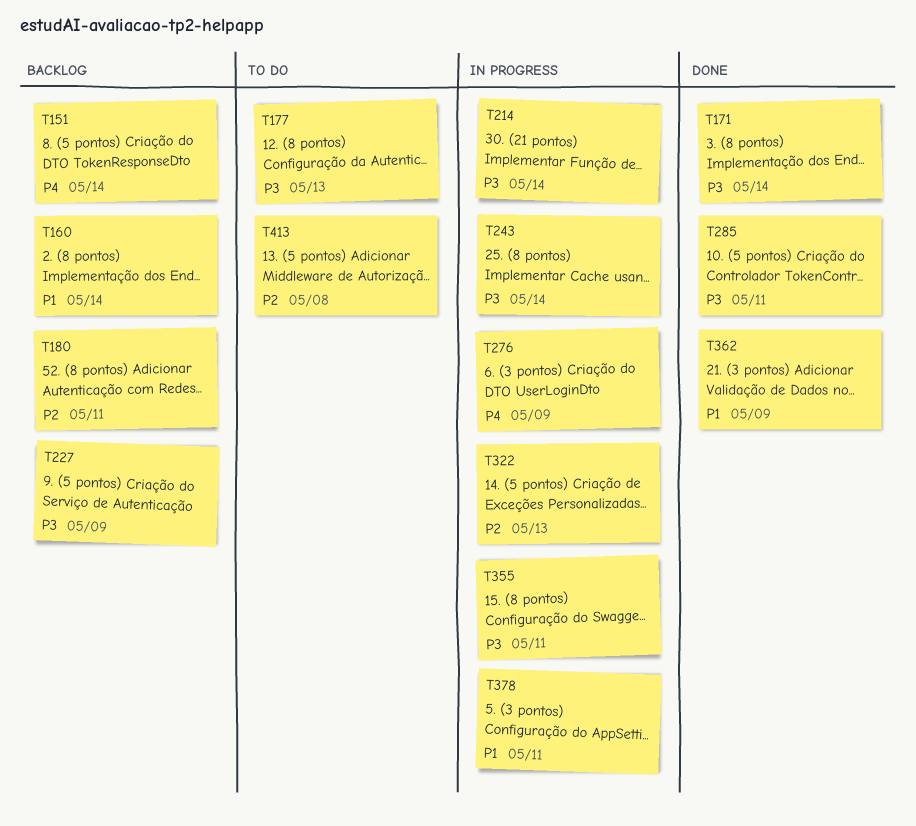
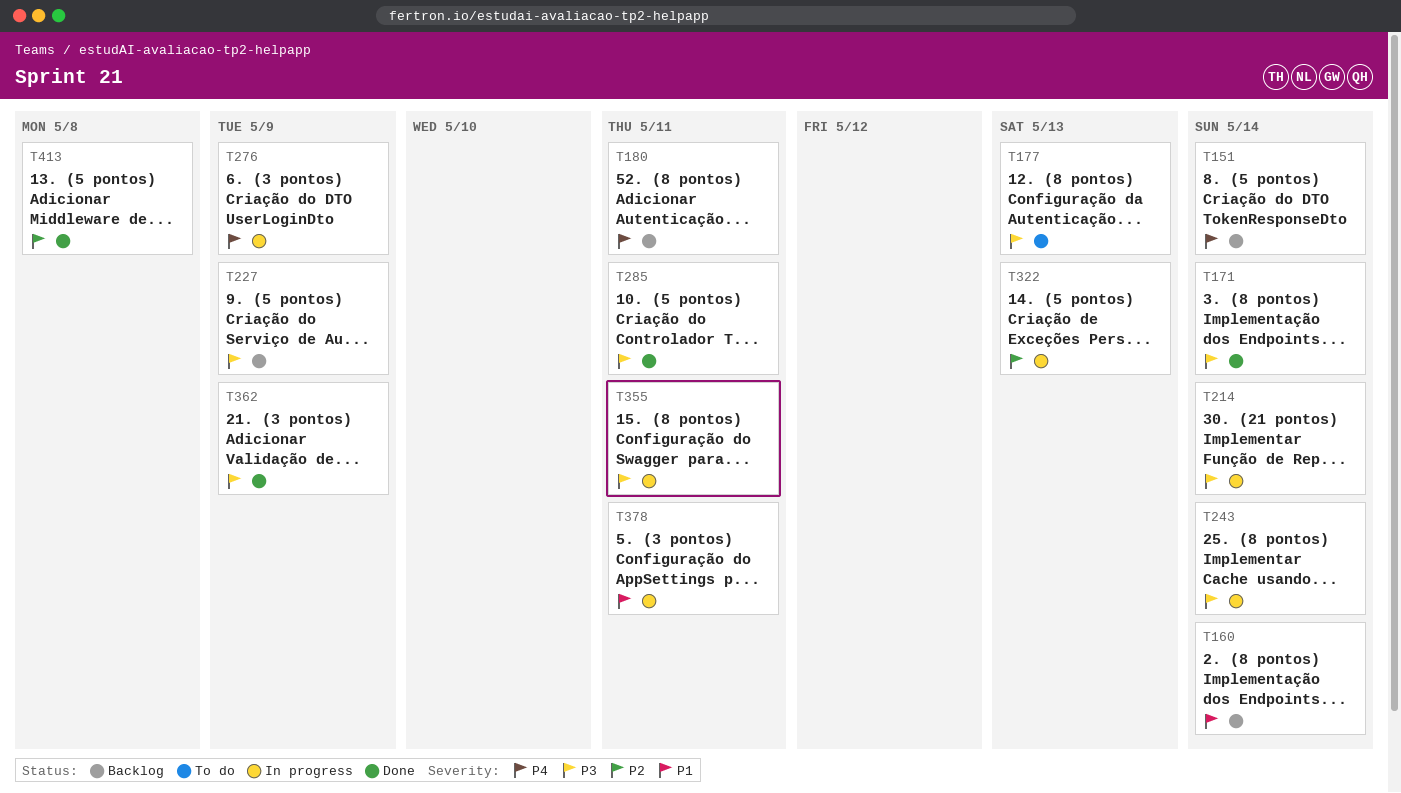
T180, priority: P2 -> P4
T362, priority: P1 -> P3
T413, status: To do -> Done

